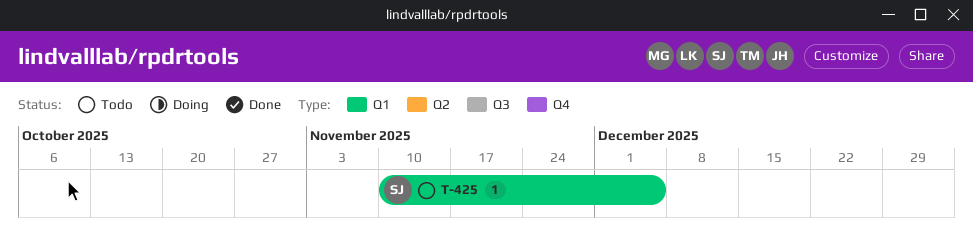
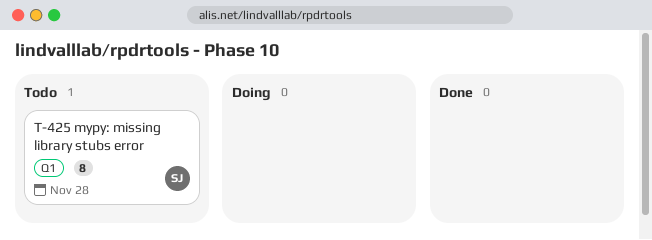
T-425, estimate: 1 -> 8
T-425, due: Dec 5 -> Nov 28

